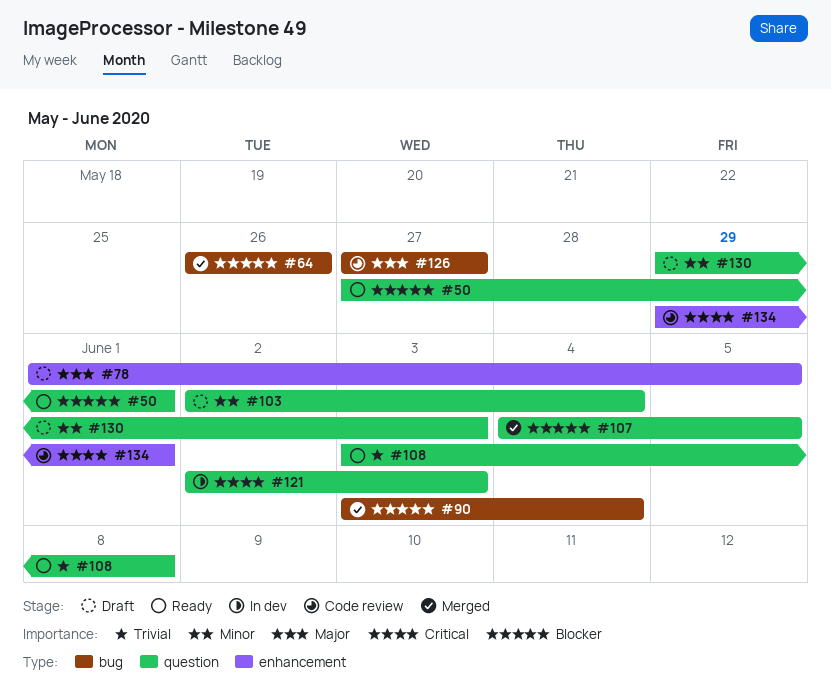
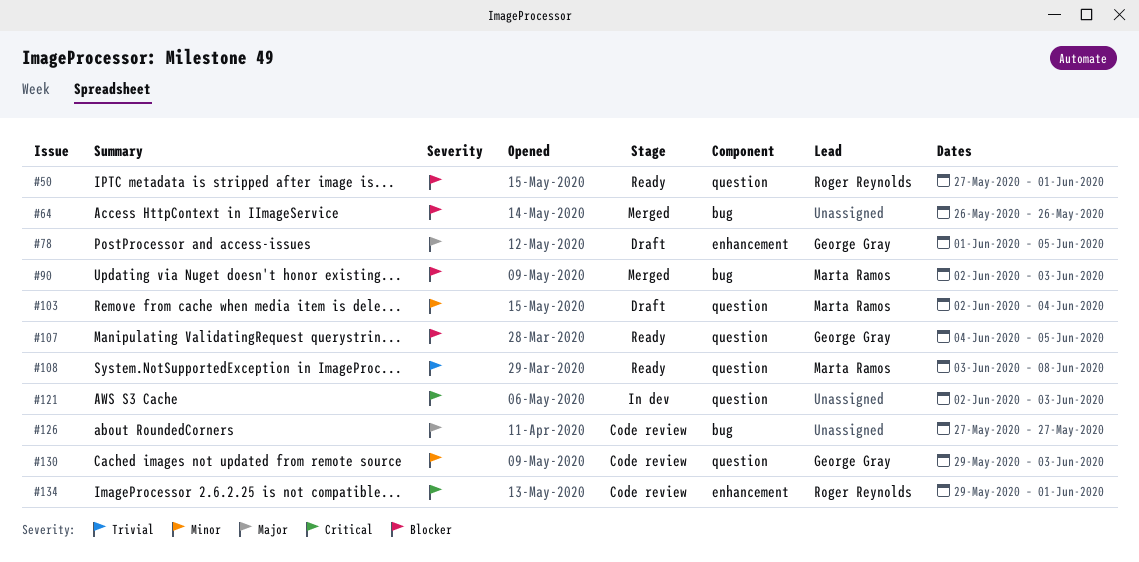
#90, start: Jun 3 -> Jun 2
#90, due: Jun 4 -> Jun 3
#107, status: Merged -> Ready
#130, status: Draft -> Code review

